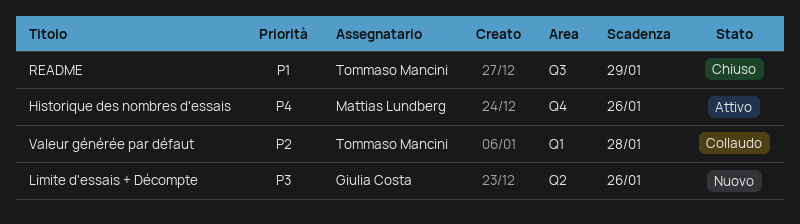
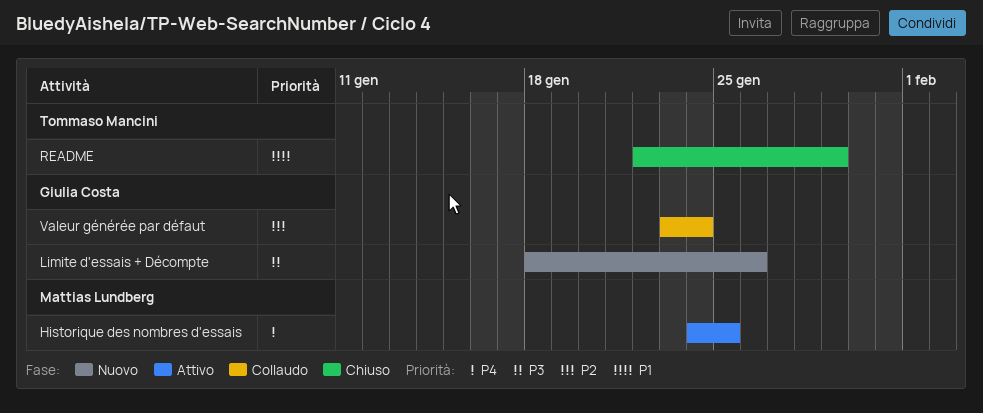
Historique des nombres d'essais, due: Jan 26 -> Jan 25
Valeur générée par défaut, owner: Tommaso Mancini -> Giulia Costa
Valeur générée par défaut, due: Jan 28 -> Jan 24

